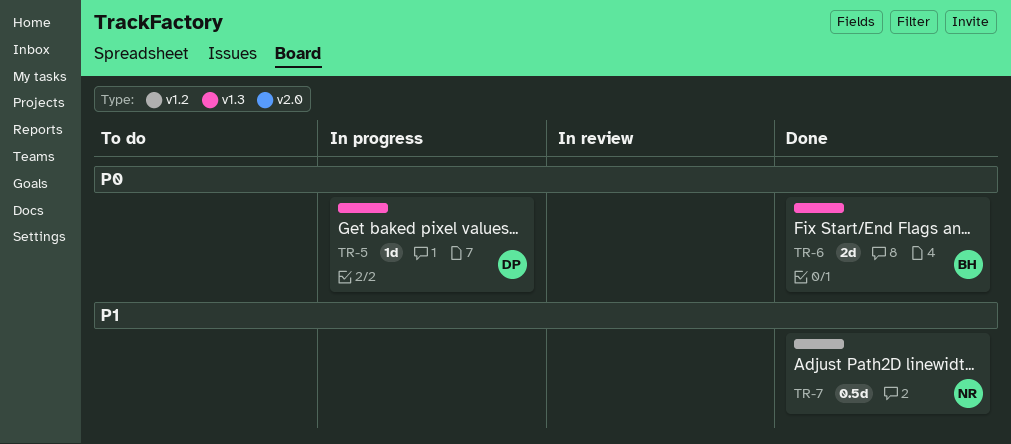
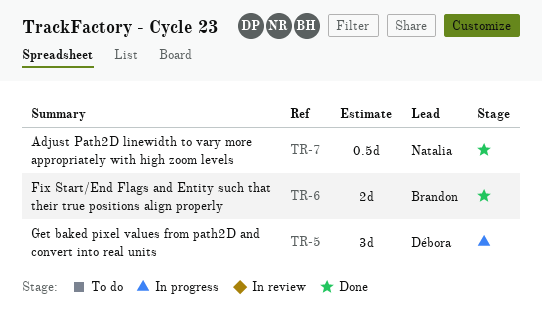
TR-5, estimate: 1d -> 3d

